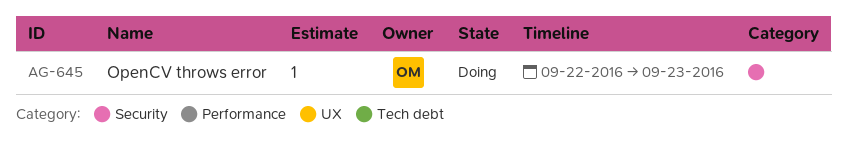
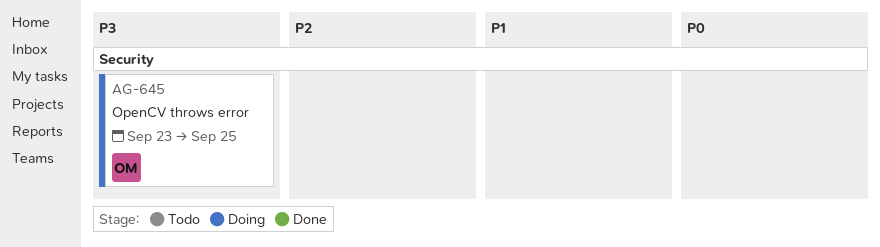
AG-645, start: Sep 22 -> Sep 23
AG-645, due: Sep 23 -> Sep 25

